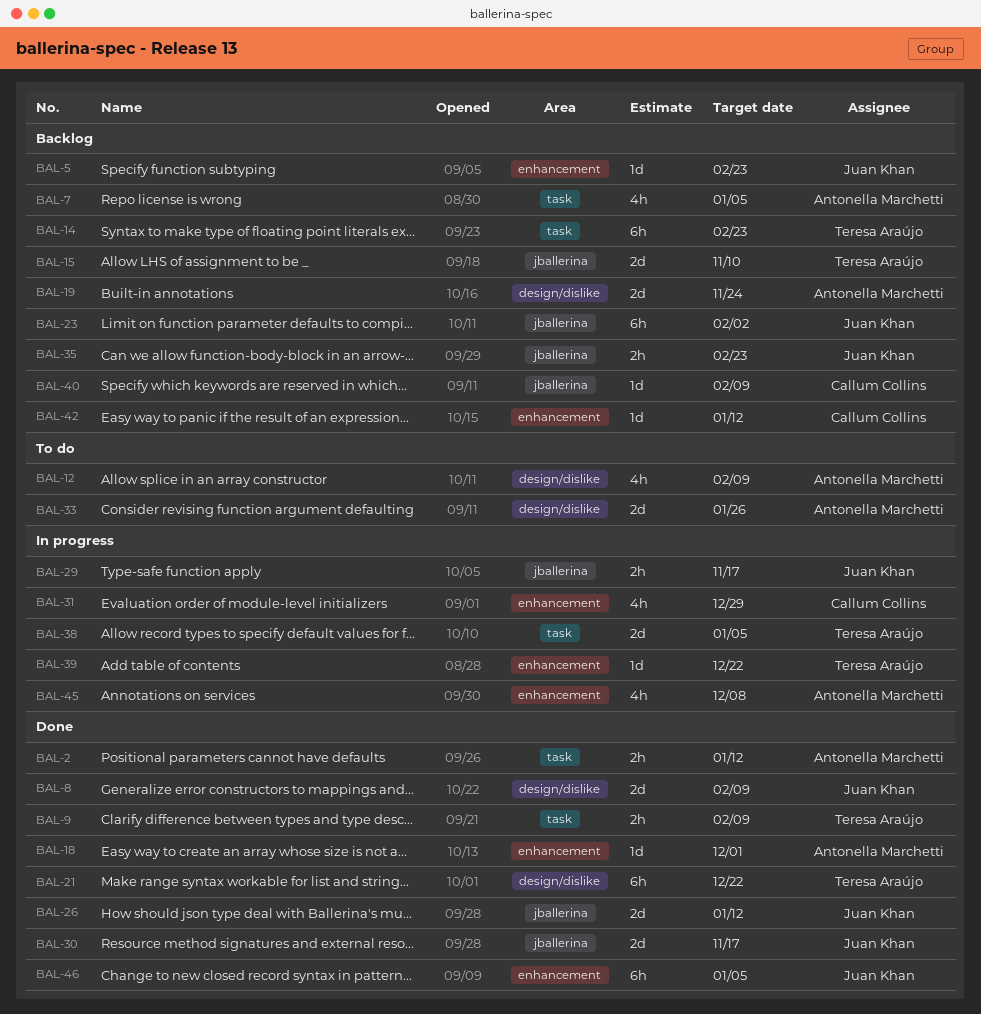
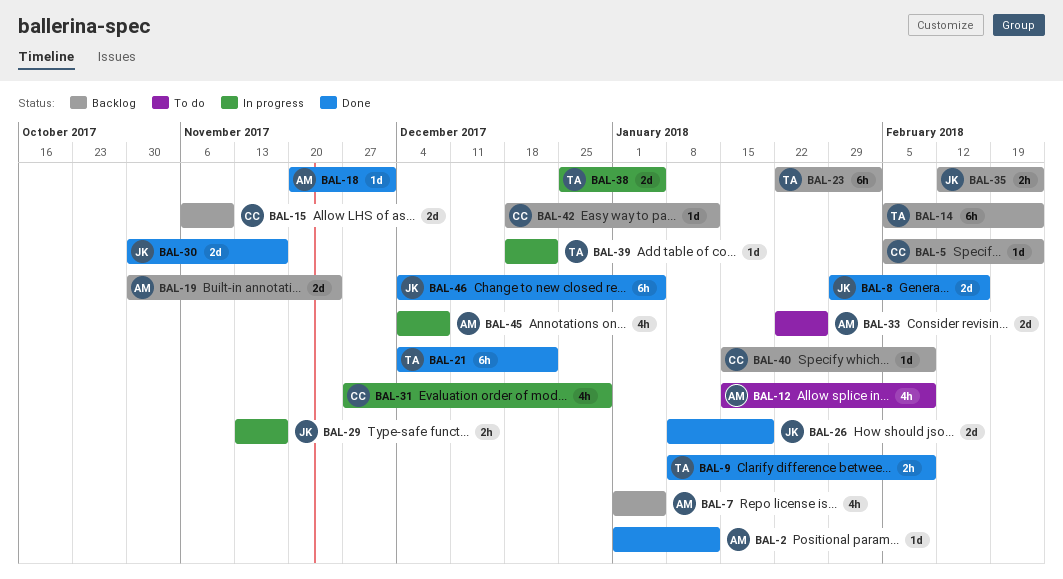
BAL-2, estimate: 2h -> 1d
BAL-5, owner: Juan Khan -> Callum Collins
BAL-8, due: Feb 9 -> Feb 16
BAL-15, owner: Teresa Araújo -> Callum Collins
BAL-23, owner: Juan Khan -> Teresa Araújo
BAL-26, due: Jan 12 -> Jan 19

